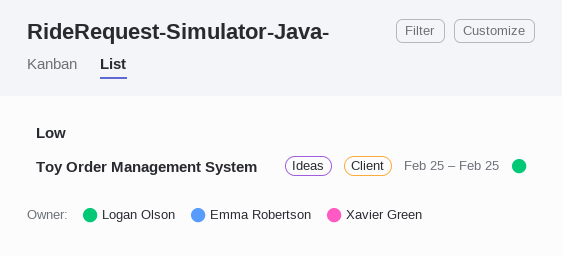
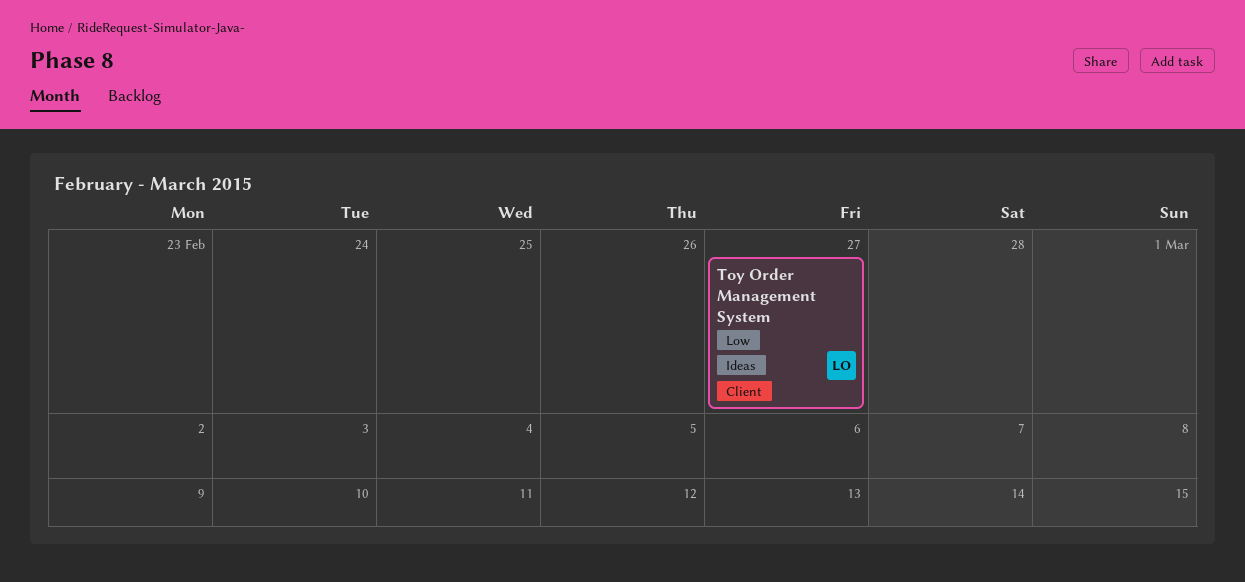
Toy Order Management System, due: Feb 25 -> Feb 27

